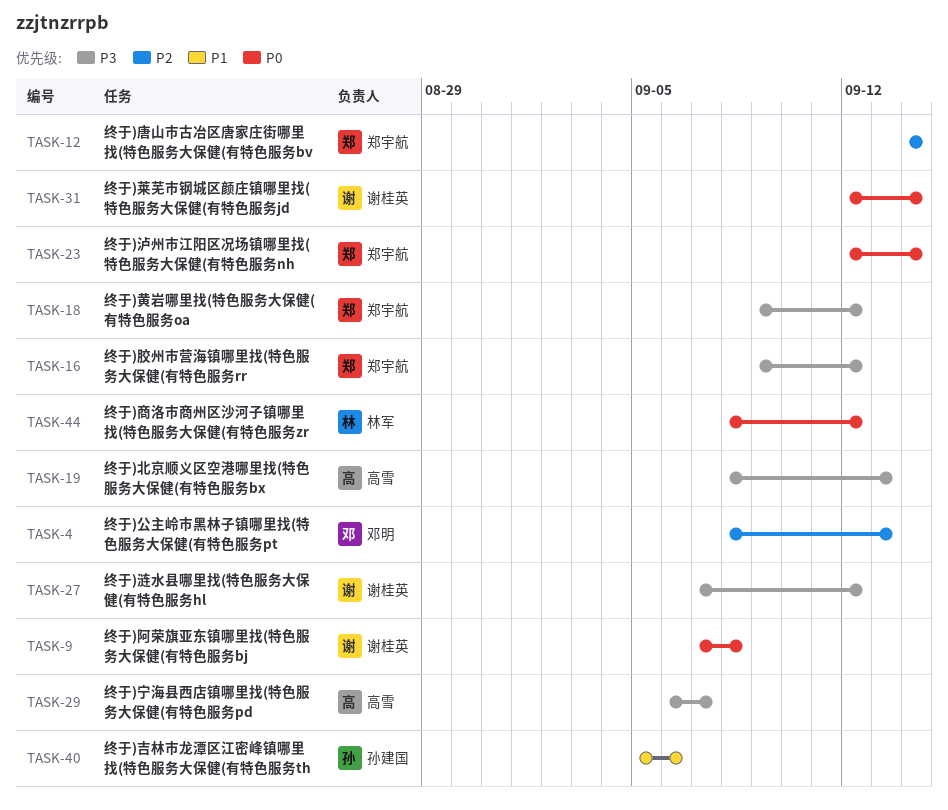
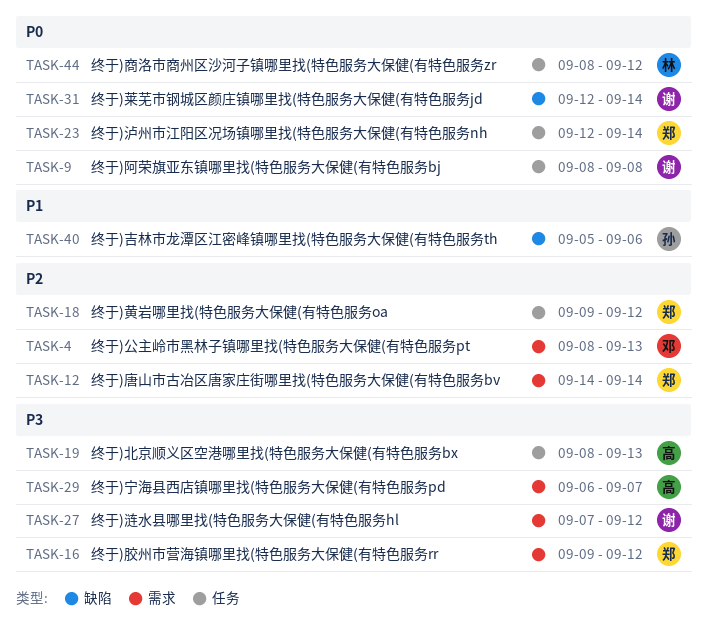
TASK-9, start: Sep 7 -> Sep 8
TASK-18, priority: P3 -> P2

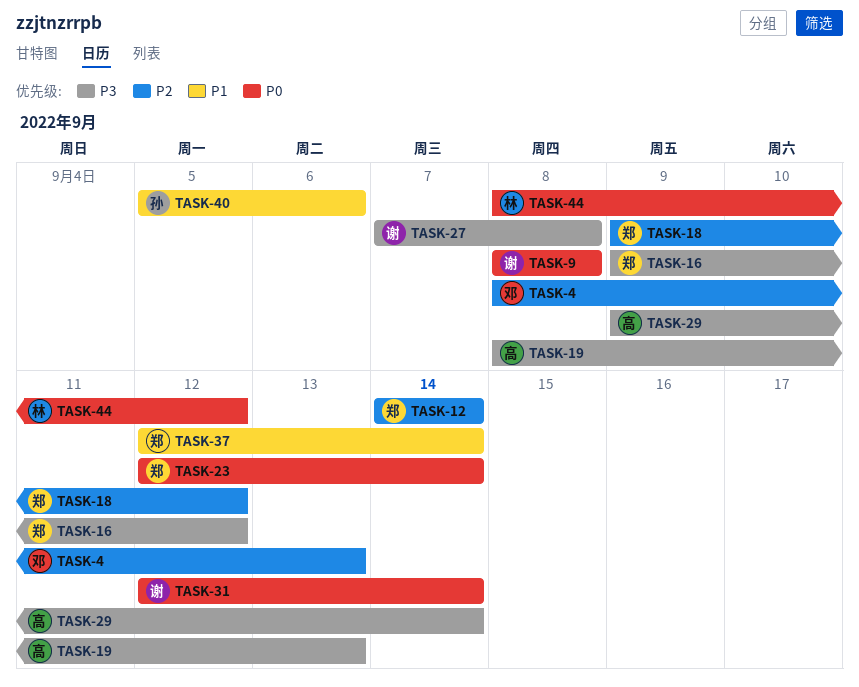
TASK-27, due: Sep 12 -> Sep 8
TASK-29, start: Sep 6 -> Sep 9
TASK-29, due: Sep 7 -> Sep 14
TASK-37: none -> present

